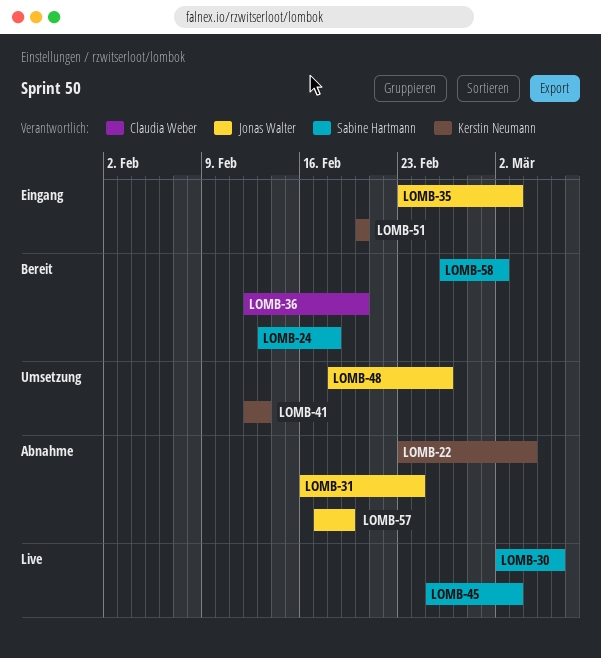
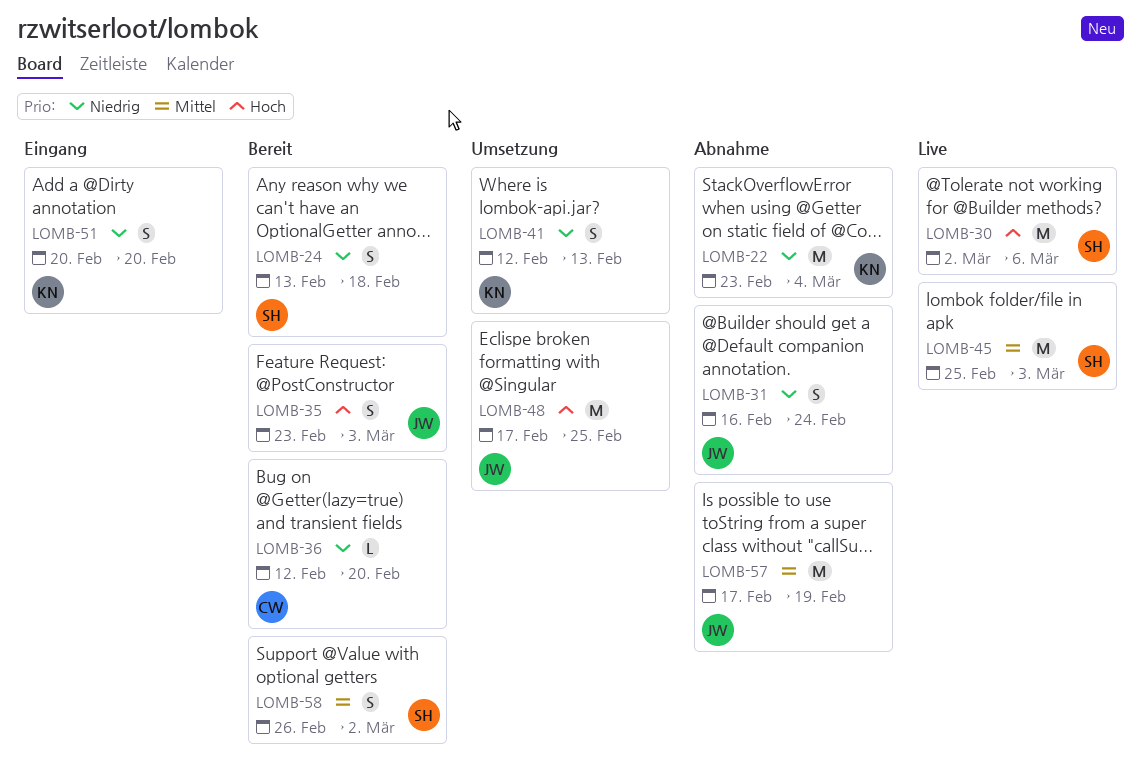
LOMB-35, status: Eingang -> Bereit
LOMB-48, start: Feb 18 -> Feb 17
LOMB-48, due: Feb 26 -> Feb 25

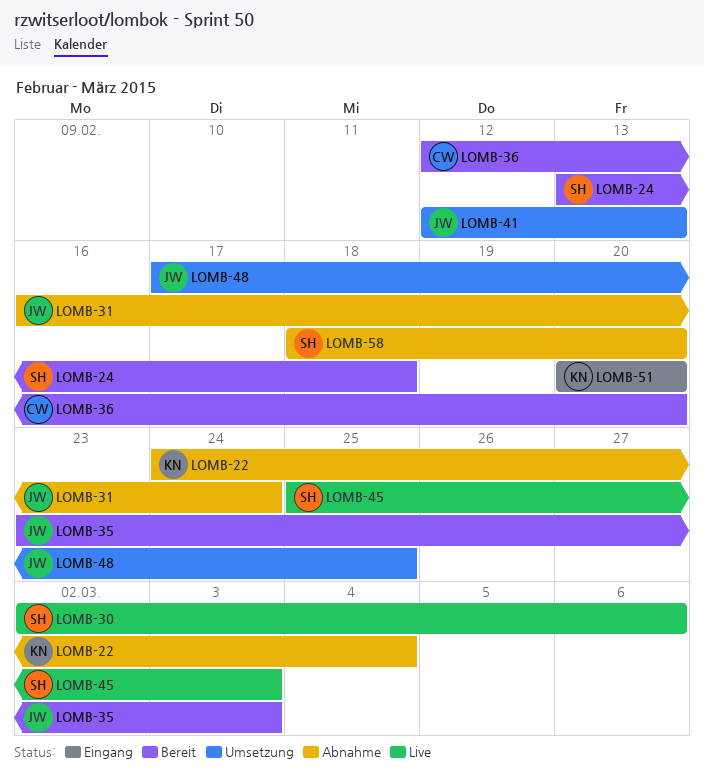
LOMB-22, start: Feb 23 -> Feb 24
LOMB-41, owner: KN -> JW
LOMB-57: present -> none
LOMB-58, status: Bereit -> Abnahme
LOMB-58, start: Feb 26 -> Feb 18
LOMB-58, due: Mar 2 -> Feb 20

